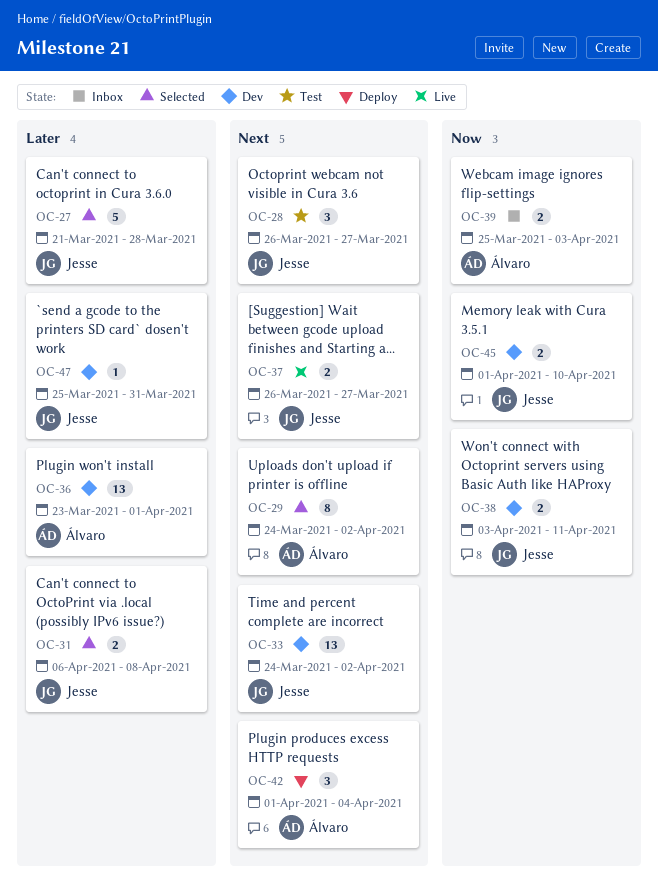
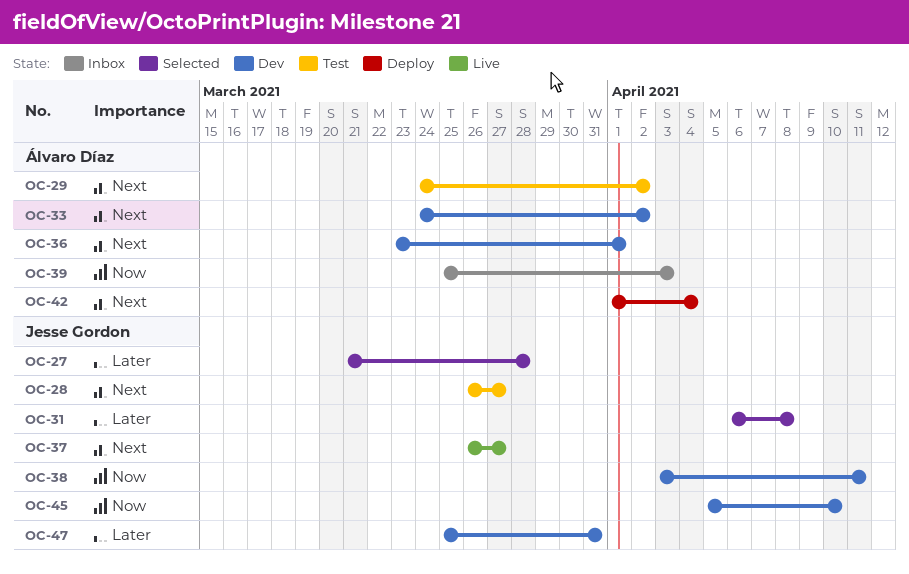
OC-29, status: Selected -> Test
OC-33, owner: Jesse Gordon -> Álvaro Díaz
OC-36, priority: Later -> Next
OC-45, start: Apr 1 -> Apr 5

